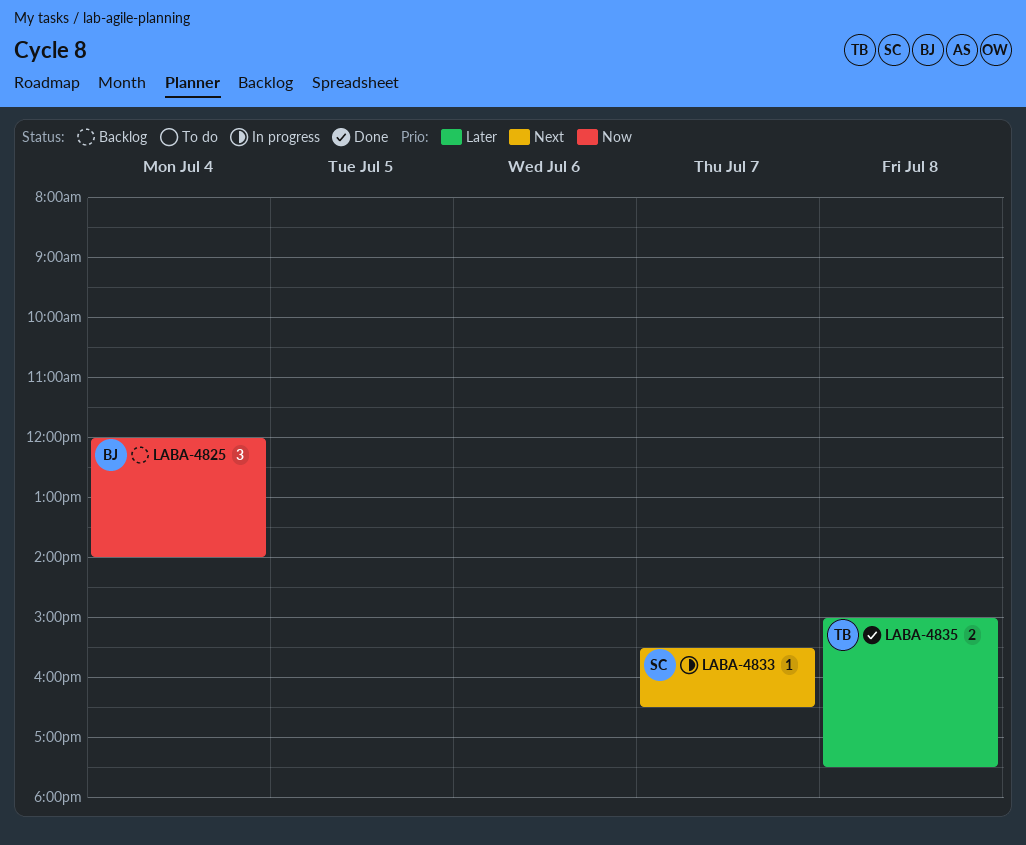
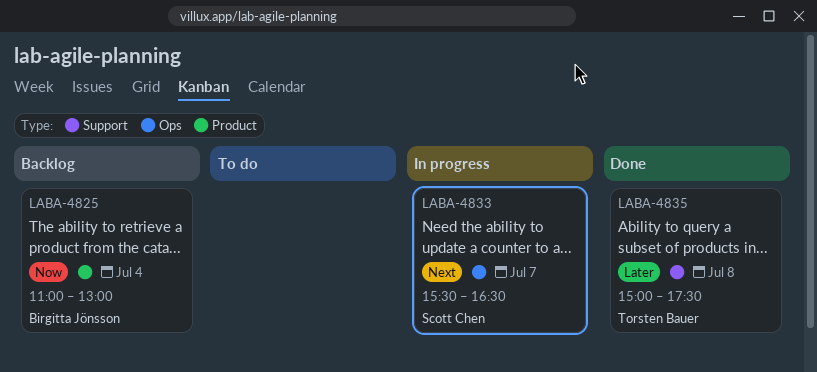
LABA-4825, begins: 12:00 -> 11:00
LABA-4825, ends: 14:00 -> 13:00

